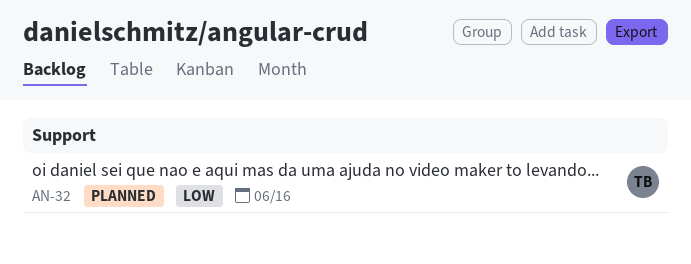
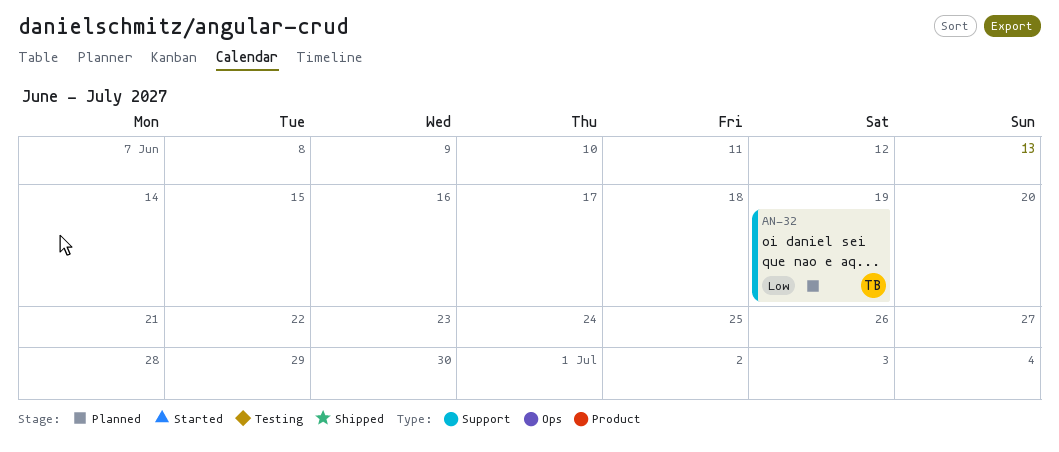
AN-32, due: Jun 16 -> Jun 19

